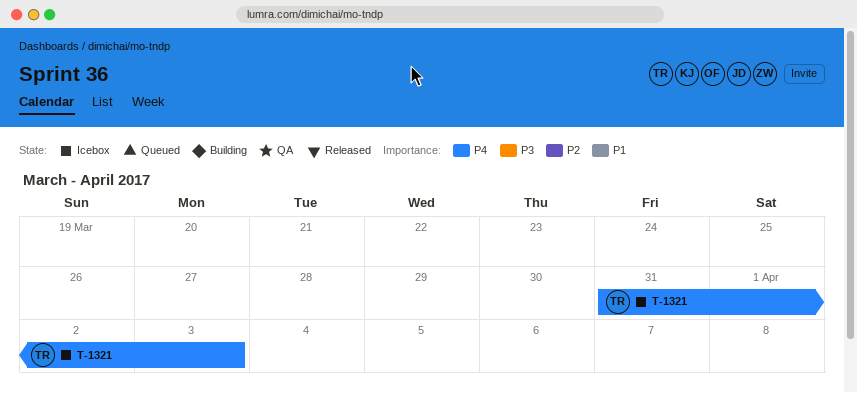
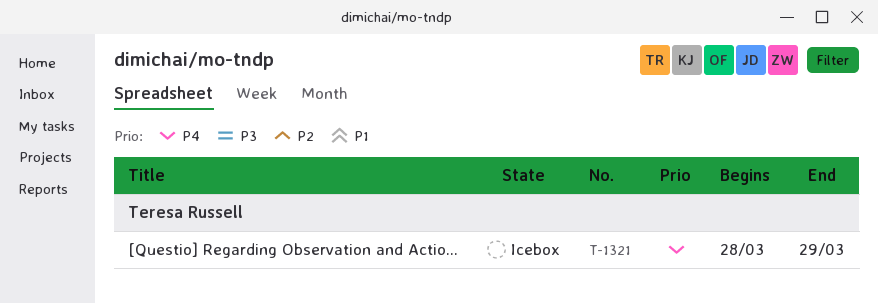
T-1321, start: Mar 31 -> Mar 28
T-1321, due: Apr 3 -> Mar 29

